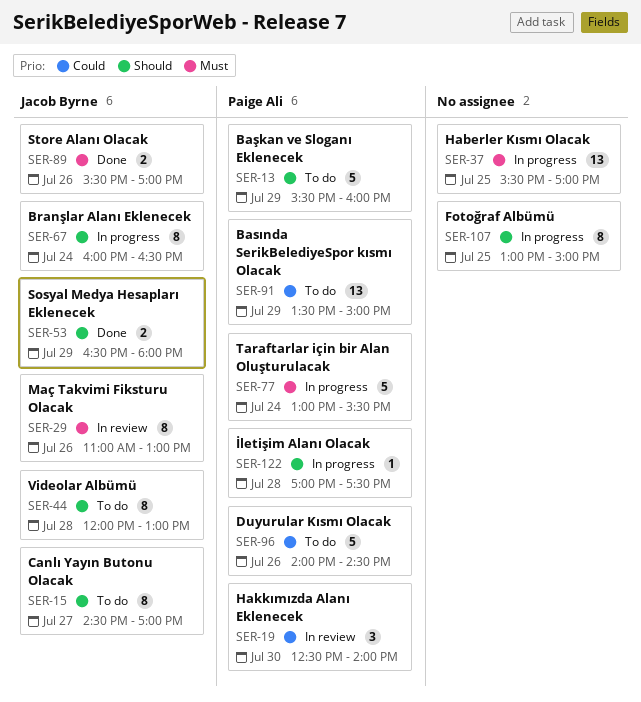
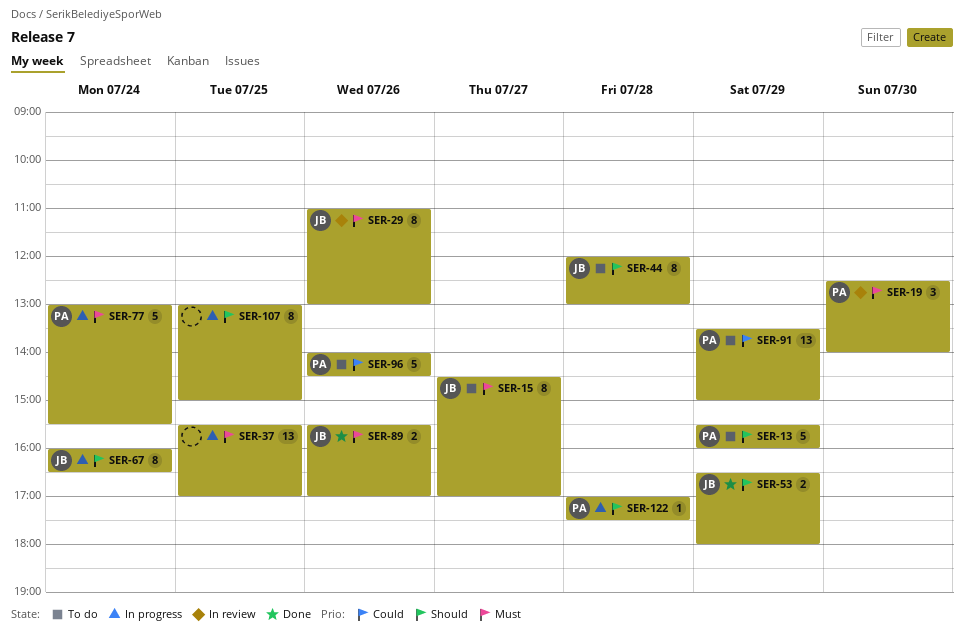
SER-15, priority: Should -> Must
SER-19, priority: Could -> Must

